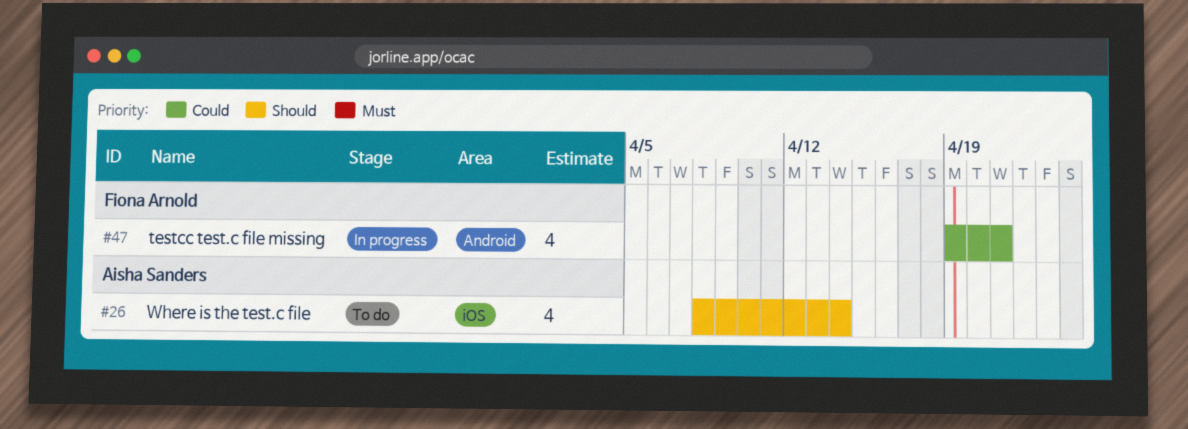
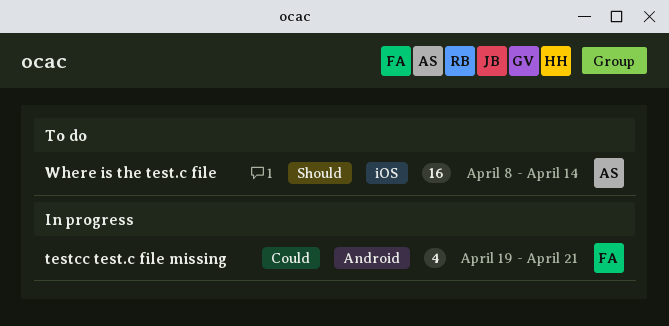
Where is the test.c file, estimate: 4 -> 16

